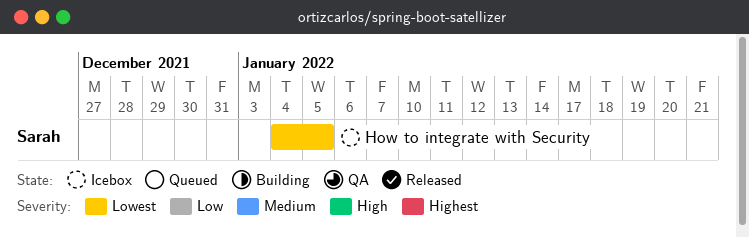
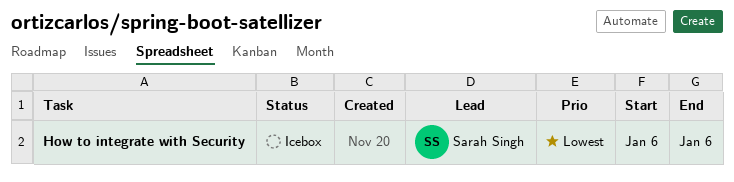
How to integrate with Security, start: Jan 4 -> Jan 6
How to integrate with Security, due: Jan 5 -> Jan 6

